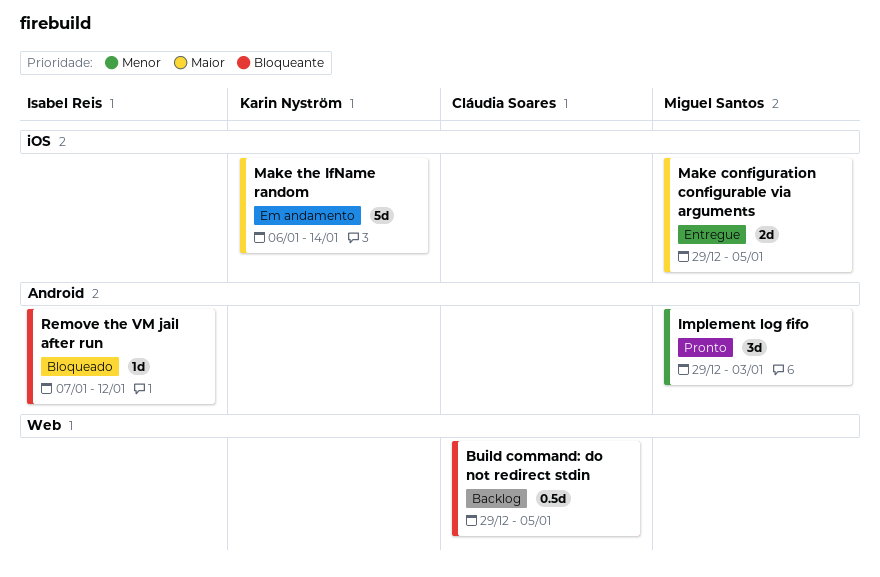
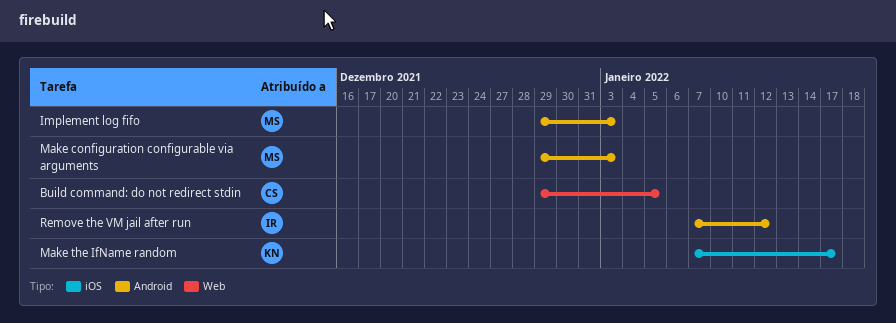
Make configuration configurable via arguments, label: iOS -> Android
Make configuration configurable via arguments, due: Jan 5 -> Jan 3
Make the IfName random, start: Jan 6 -> Jan 7
Make the IfName random, due: Jan 14 -> Jan 17

